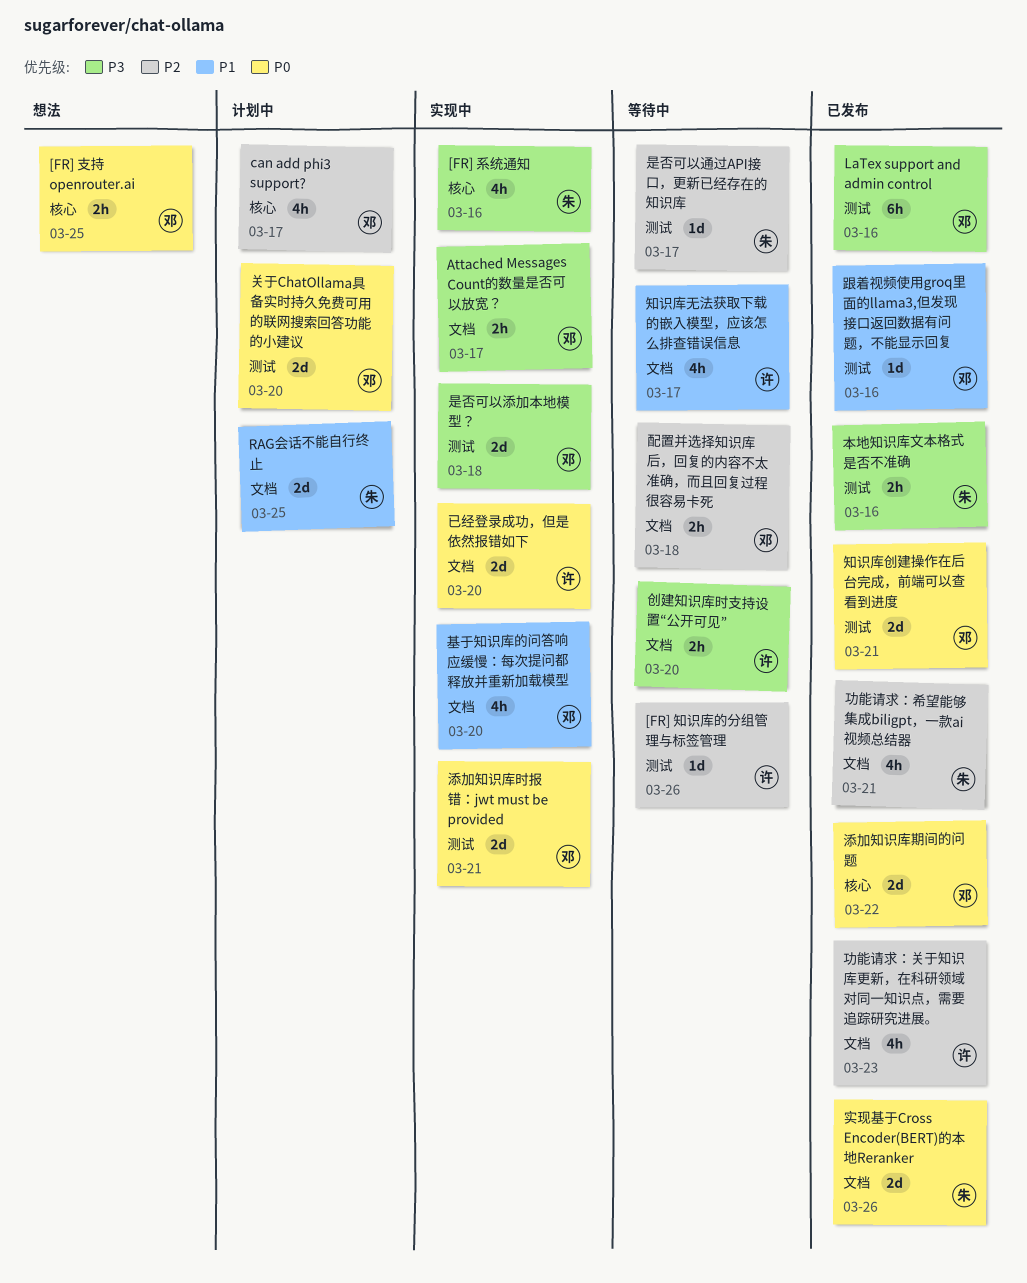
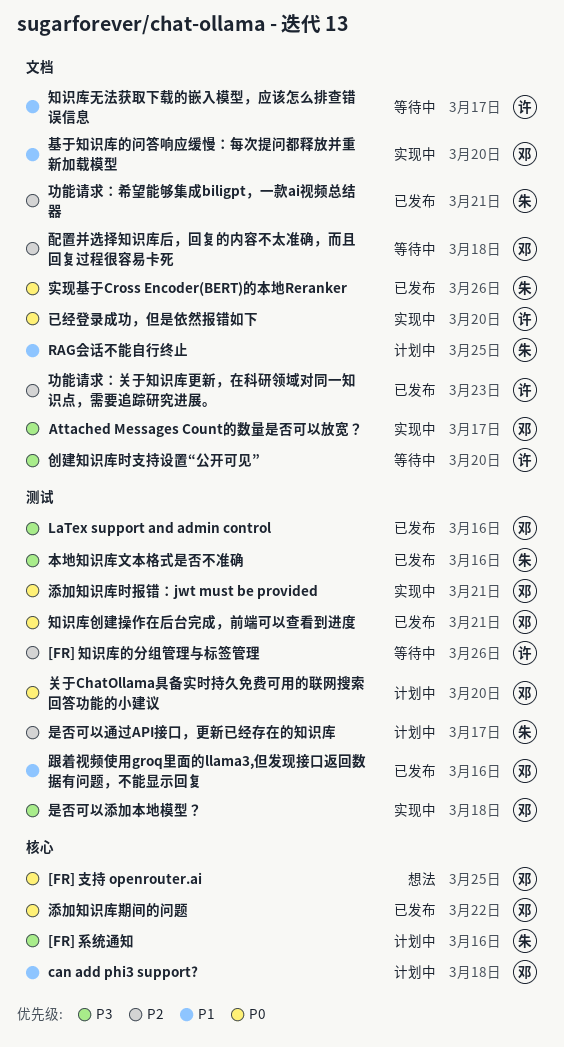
[FR] 系统通知, status: 实现中 -> 计划中
can add phi3 support?, priority: P2 -> P1
can add phi3 support?, due: Mar 17 -> Mar 18
是否可以通过API接口，更新已经存在的知识库, status: 等待中 -> 计划中

